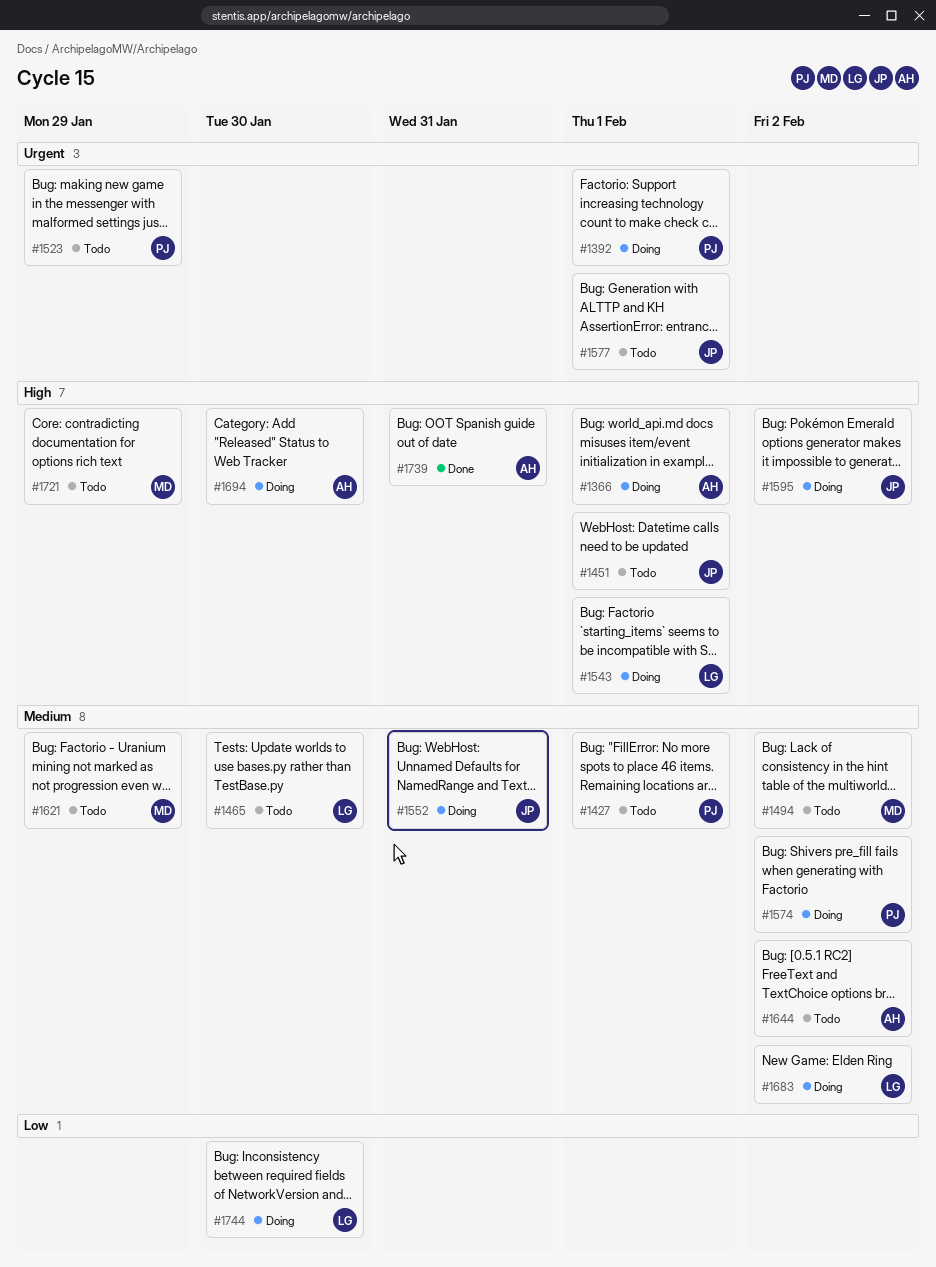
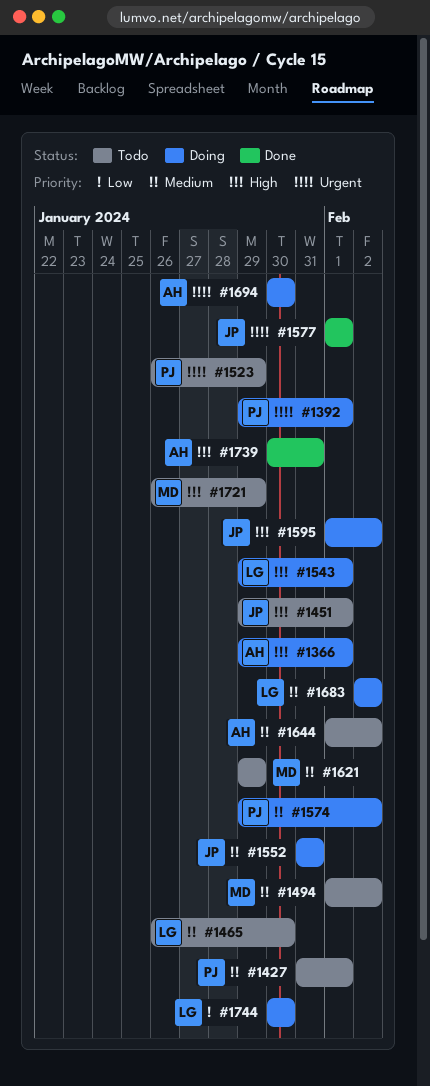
#1577, status: Todo -> Done
#1694, priority: High -> Urgent

